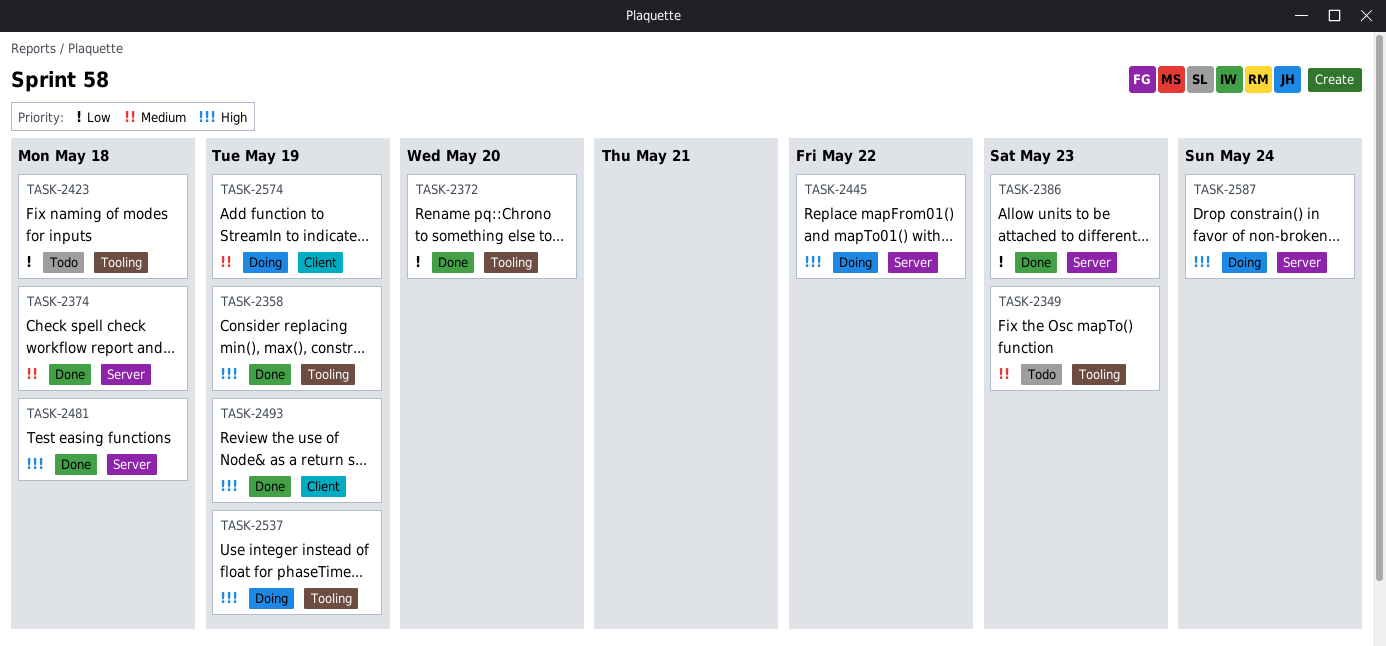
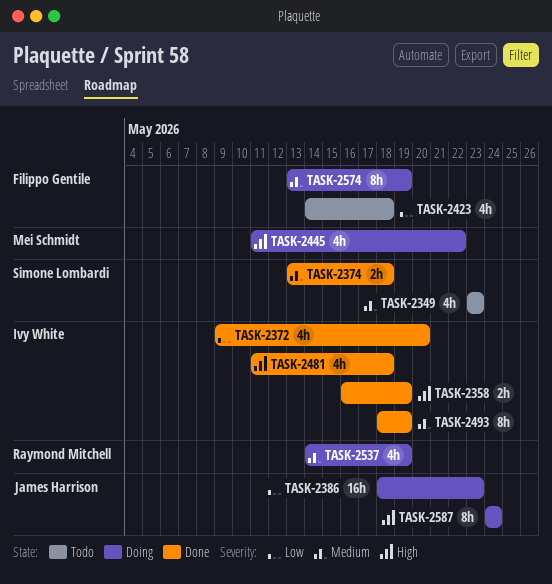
TASK-2386, status: Done -> Doing
TASK-2493, priority: High -> Medium
TASK-2537, priority: High -> Medium

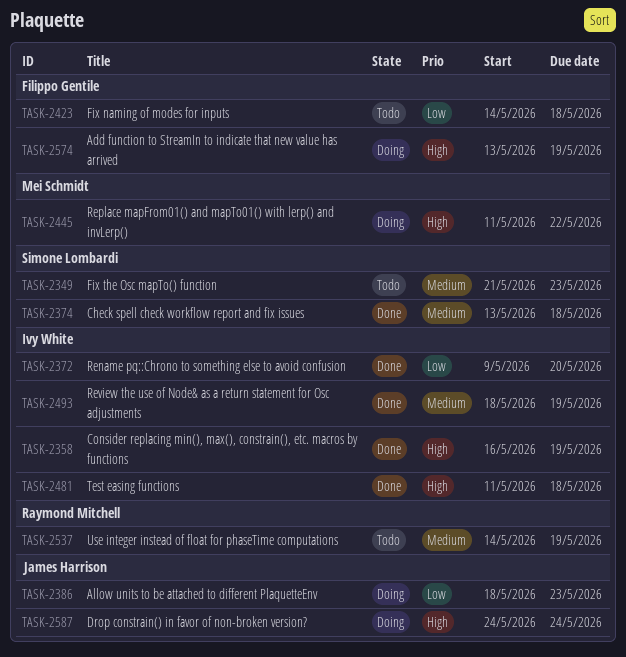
TASK-2349, start: May 23 -> May 21
TASK-2537, status: Doing -> Todo
TASK-2574, priority: Medium -> High

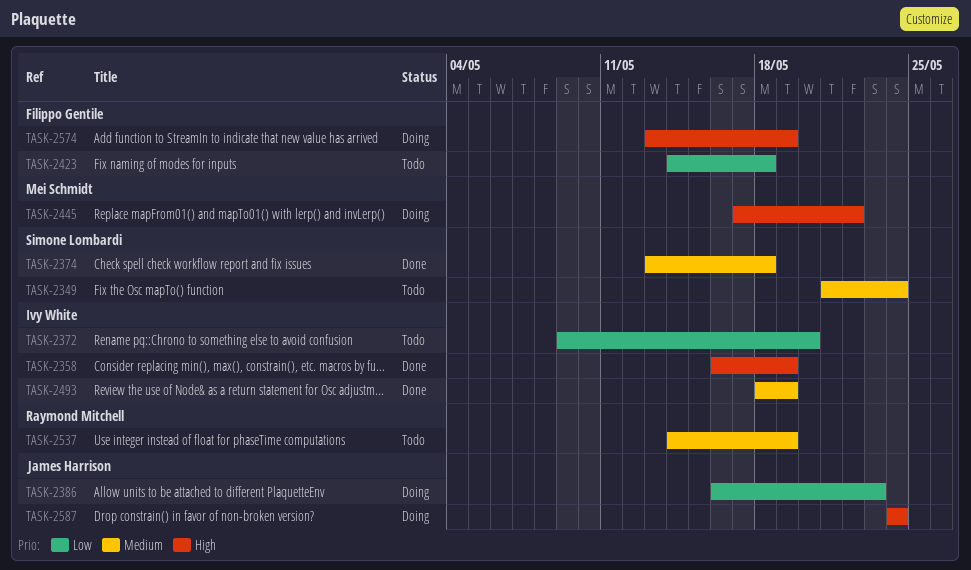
TASK-2349, due: May 23 -> May 24
TASK-2372, status: Done -> Todo
TASK-2386, start: May 18 -> May 16
TASK-2445, start: May 11 -> May 17
TASK-2481: present -> none

